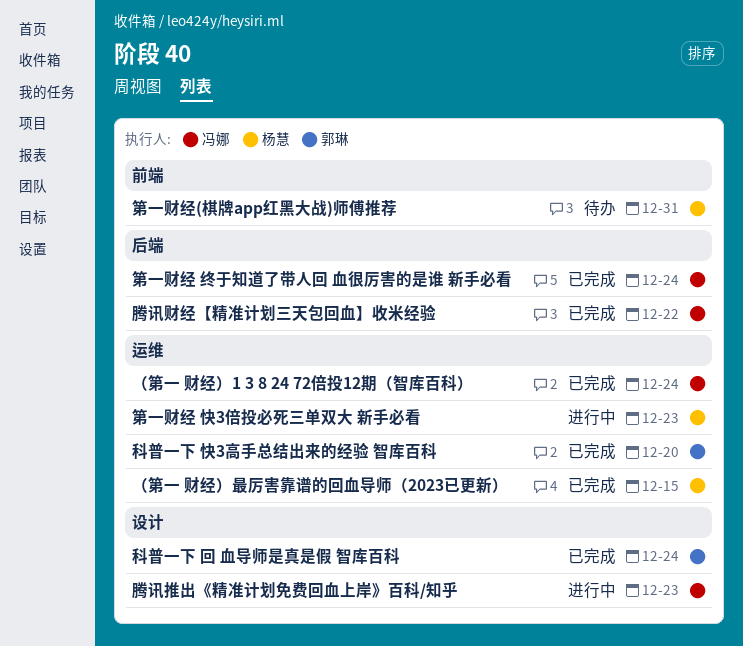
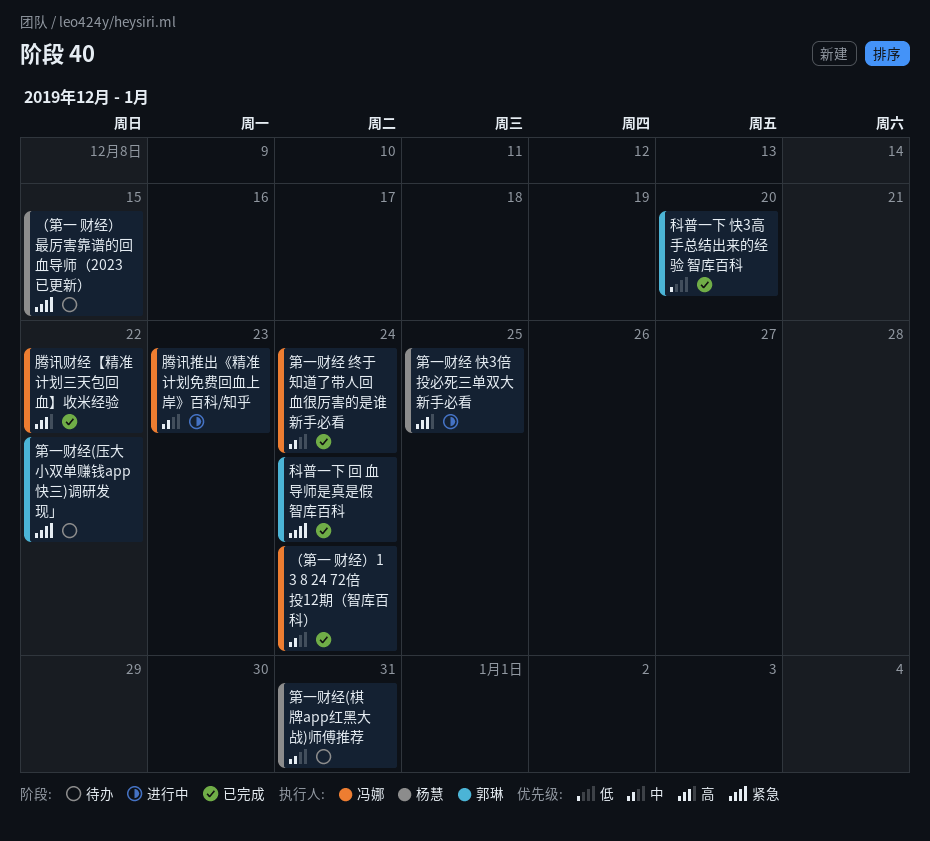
第一财经 快3倍投必死三单双大 新手必看, due: Dec 23 -> Dec 25
第一财经(压大小双单赚钱app快三)调研发现」: none -> present
（第一 财经）最厉害靠谱的回血导师（2023已更新）, status: 已完成 -> 待办

